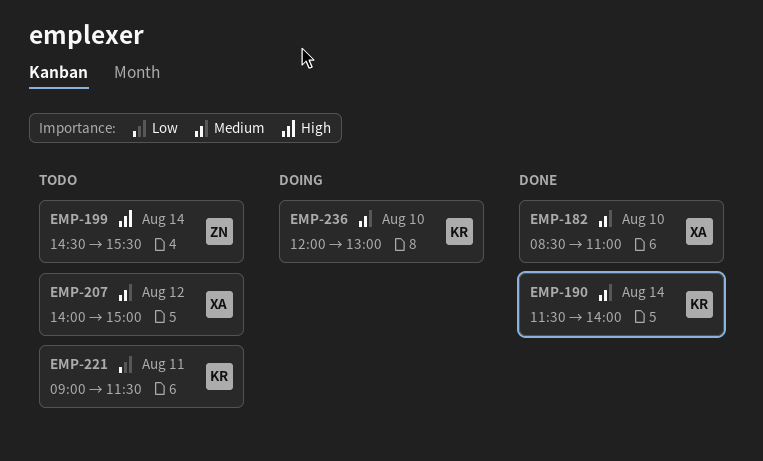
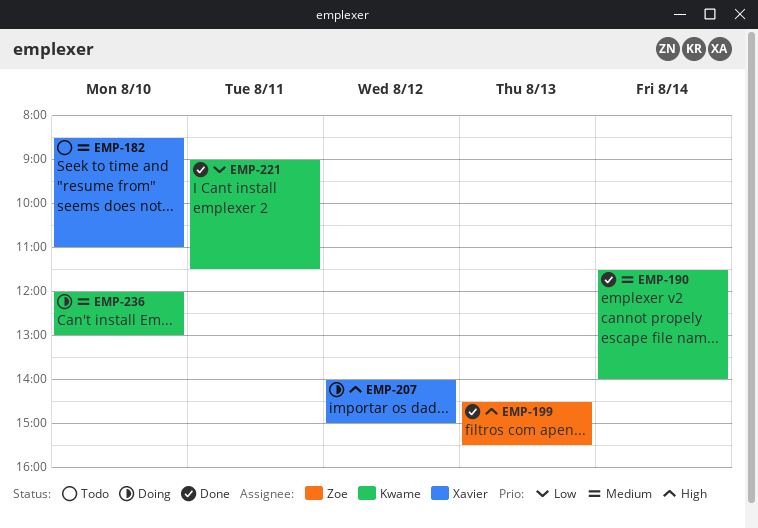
EMP-182, status: Done -> Todo
EMP-199, status: Todo -> Done
EMP-199, day: Aug 14 -> Aug 13
EMP-207, status: Todo -> Doing
EMP-207, priority: Medium -> High
EMP-221, status: Todo -> Done

